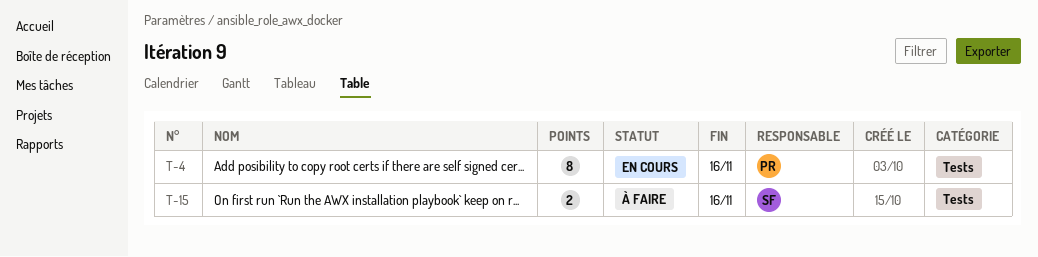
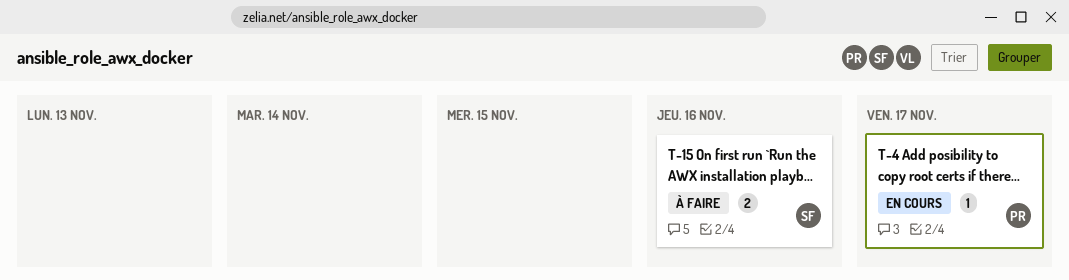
T-4, estimate: 8 -> 1
T-4, due: Nov 16 -> Nov 17

